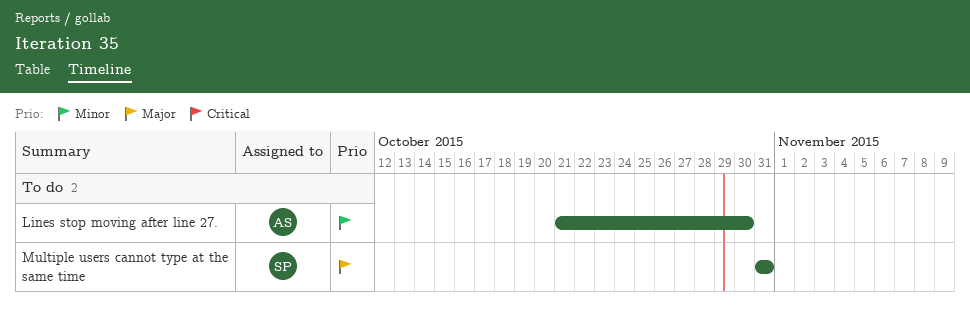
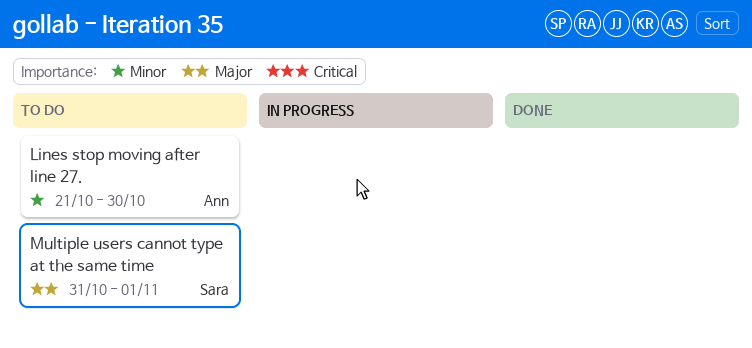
Multiple users cannot type at the same time, due: Oct 31 -> Nov 1

